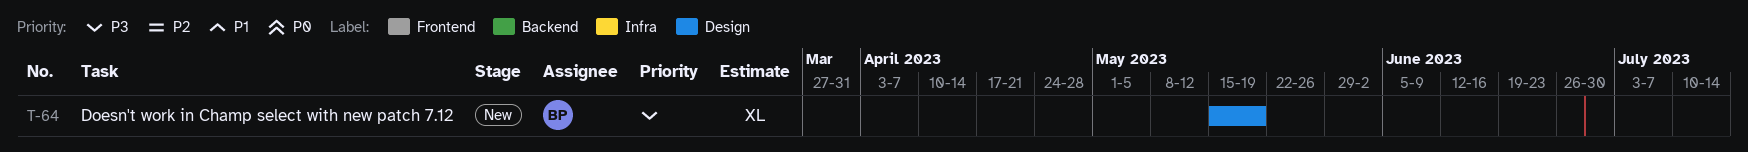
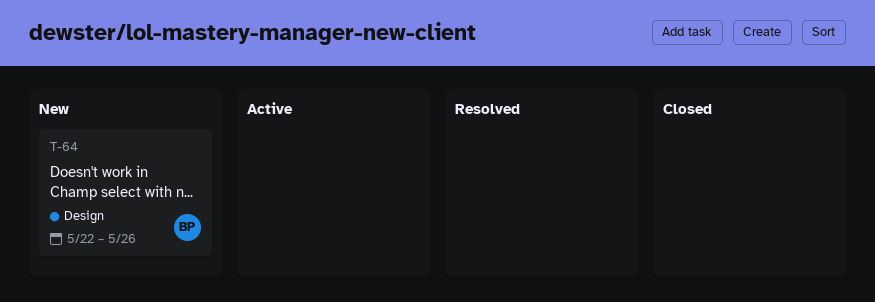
T-64, start: May 15 -> May 22
T-64, due: May 19 -> May 26

